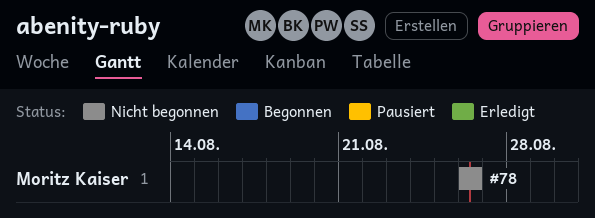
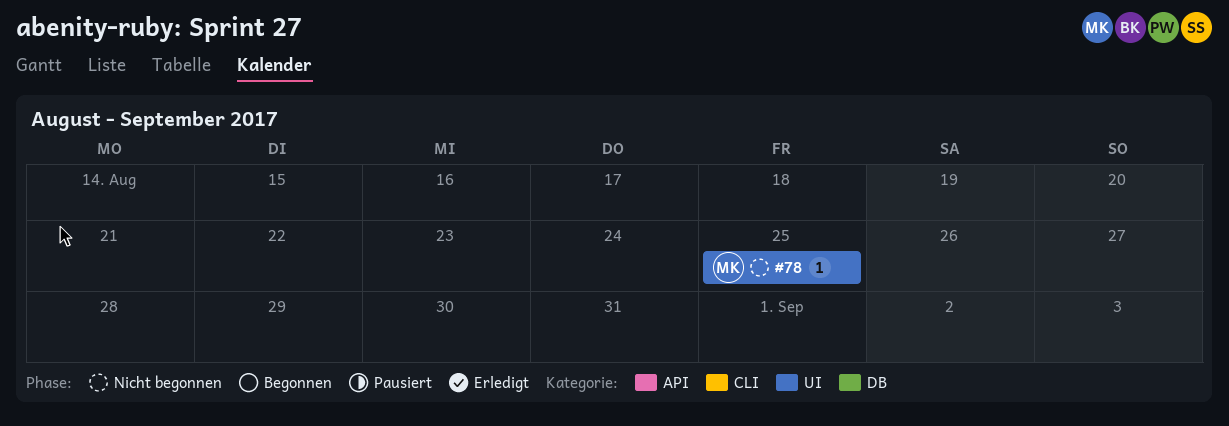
#78, start: Aug 26 -> Aug 25
#78, due: Aug 26 -> Aug 25

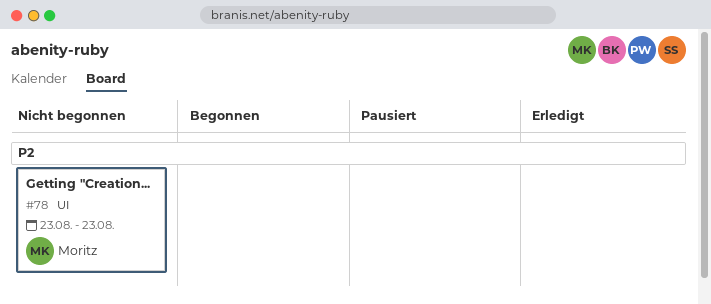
#78, start: Aug 25 -> Aug 23
#78, due: Aug 25 -> Aug 23

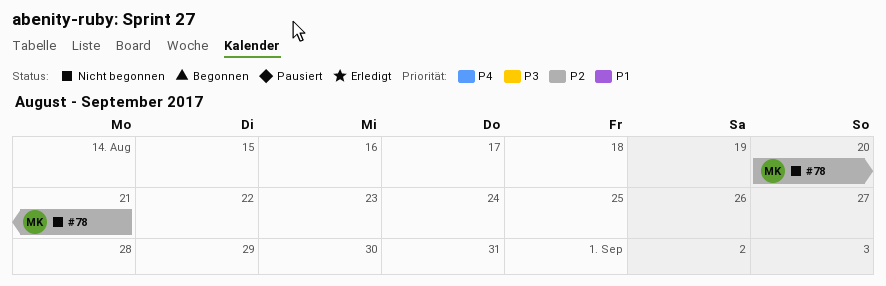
#78, start: Aug 23 -> Aug 20
#78, due: Aug 23 -> Aug 21

